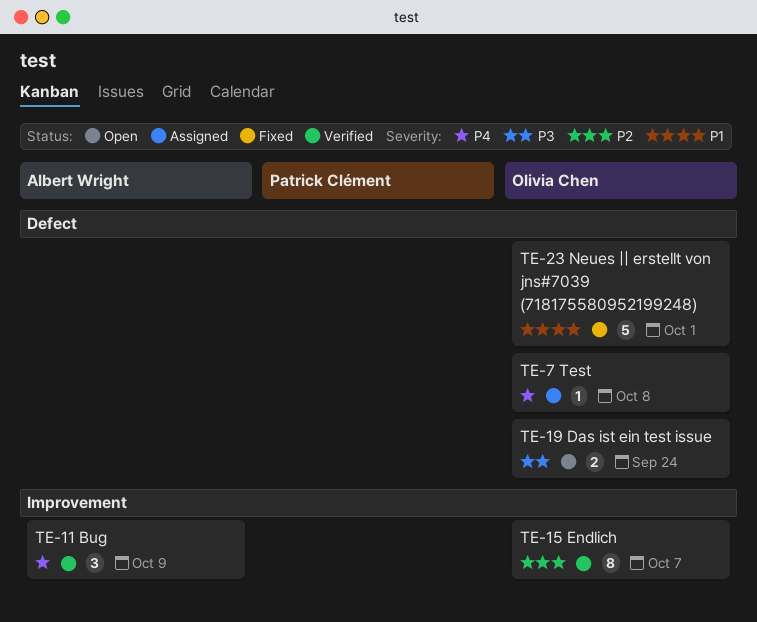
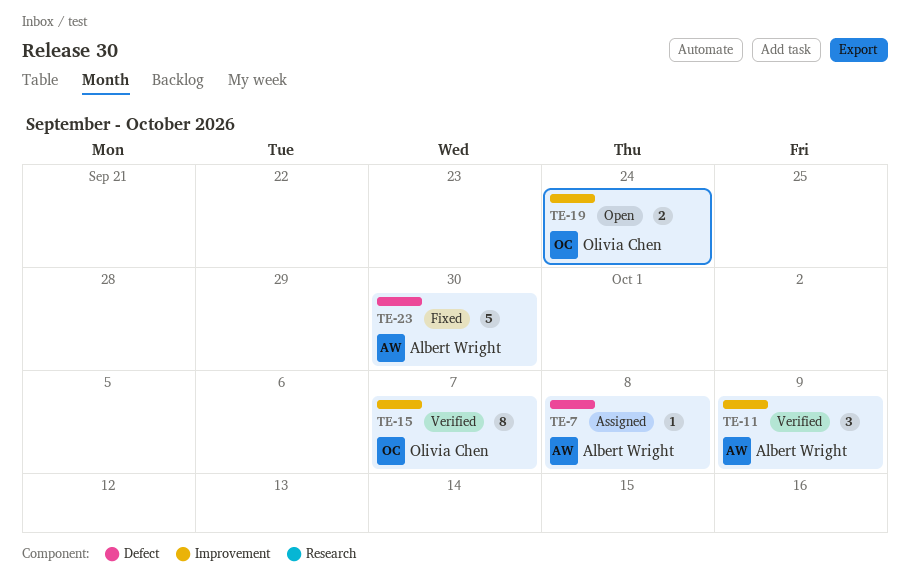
TE-7, owner: Olivia Chen -> Albert Wright
TE-19, label: Defect -> Improvement
TE-23, owner: Olivia Chen -> Albert Wright
TE-23, due: Oct 1 -> Sep 30

